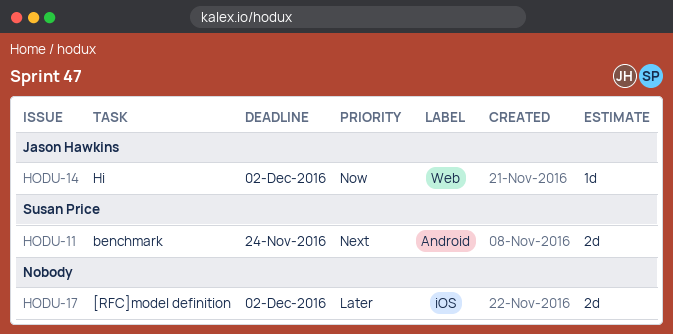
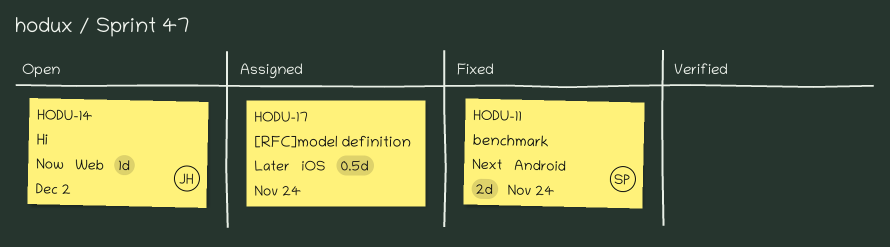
HODU-17, estimate: 2d -> 0.5d
HODU-17, due: Dec 2 -> Nov 24

